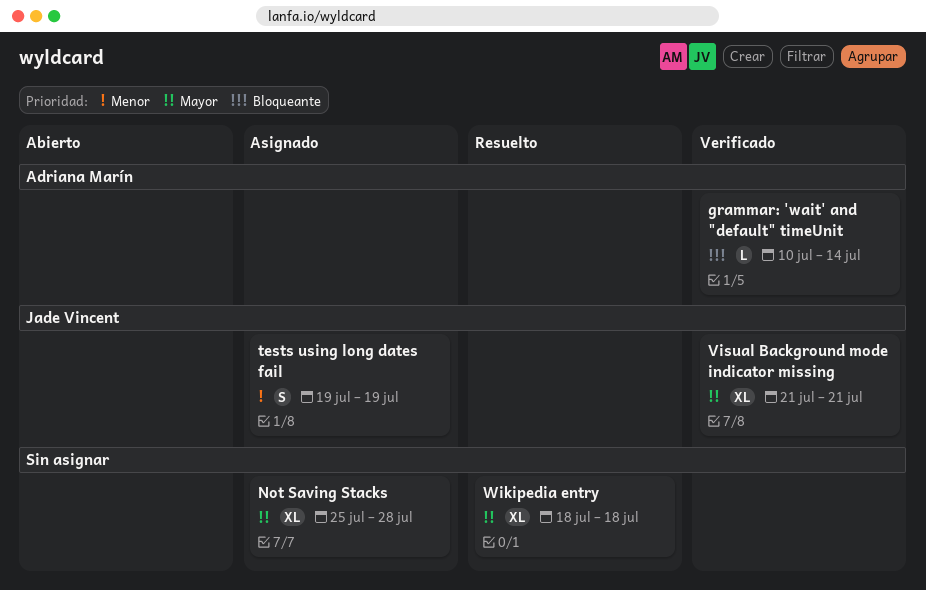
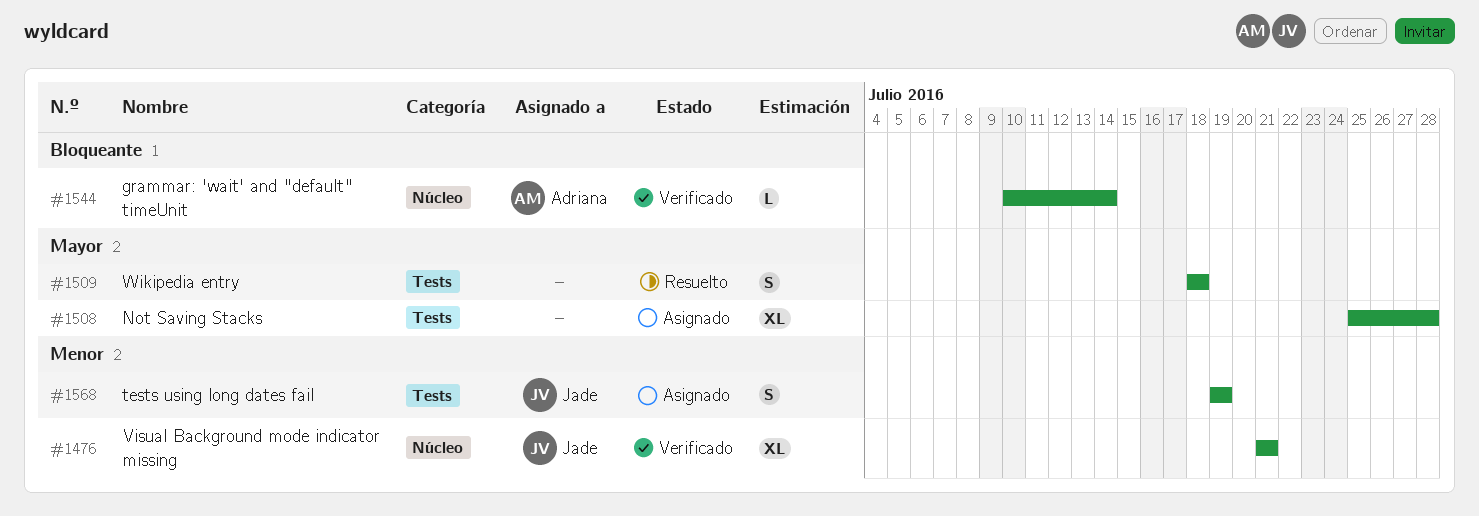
Visual Background mode indicator missing, priority: Mayor -> Menor
Wikipedia entry, estimate: XL -> S

